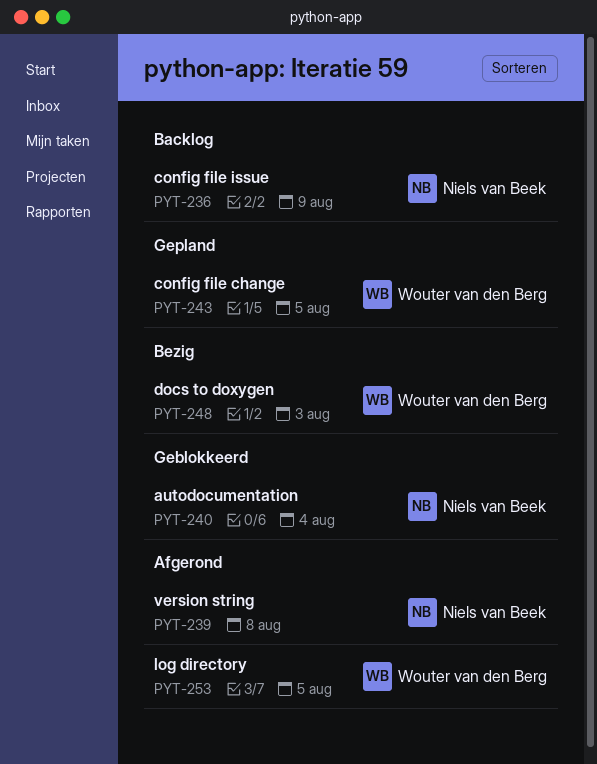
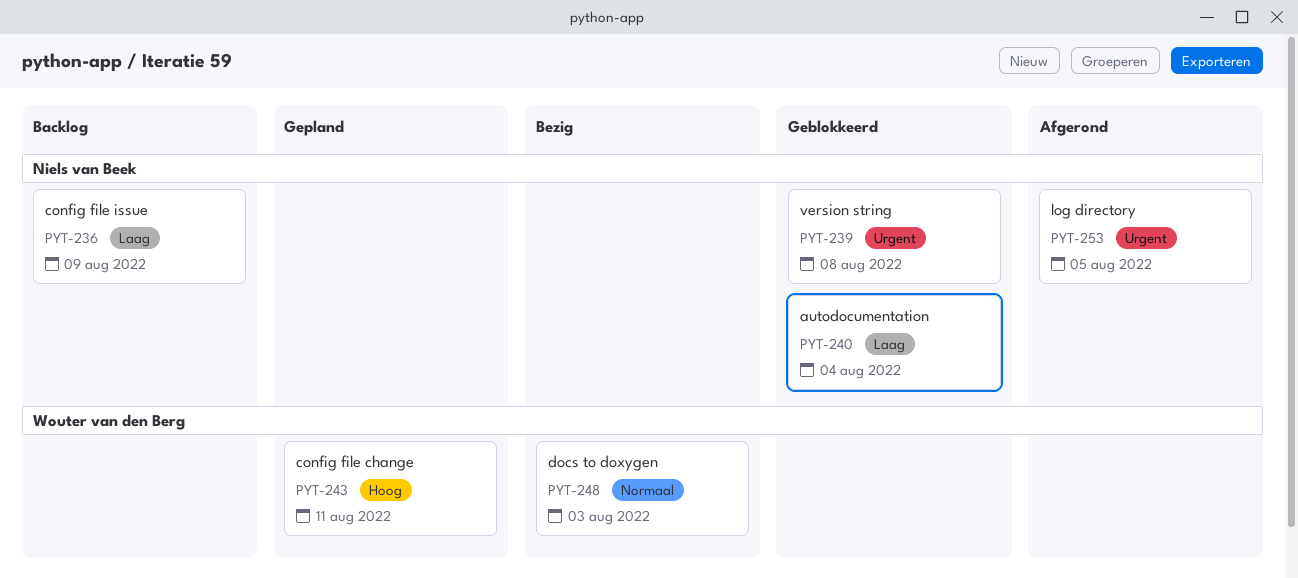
PYT-239, status: Afgerond -> Geblokkeerd
PYT-243, due: Aug 5 -> Aug 11
PYT-253, owner: Wouter van den Berg -> Niels van Beek

